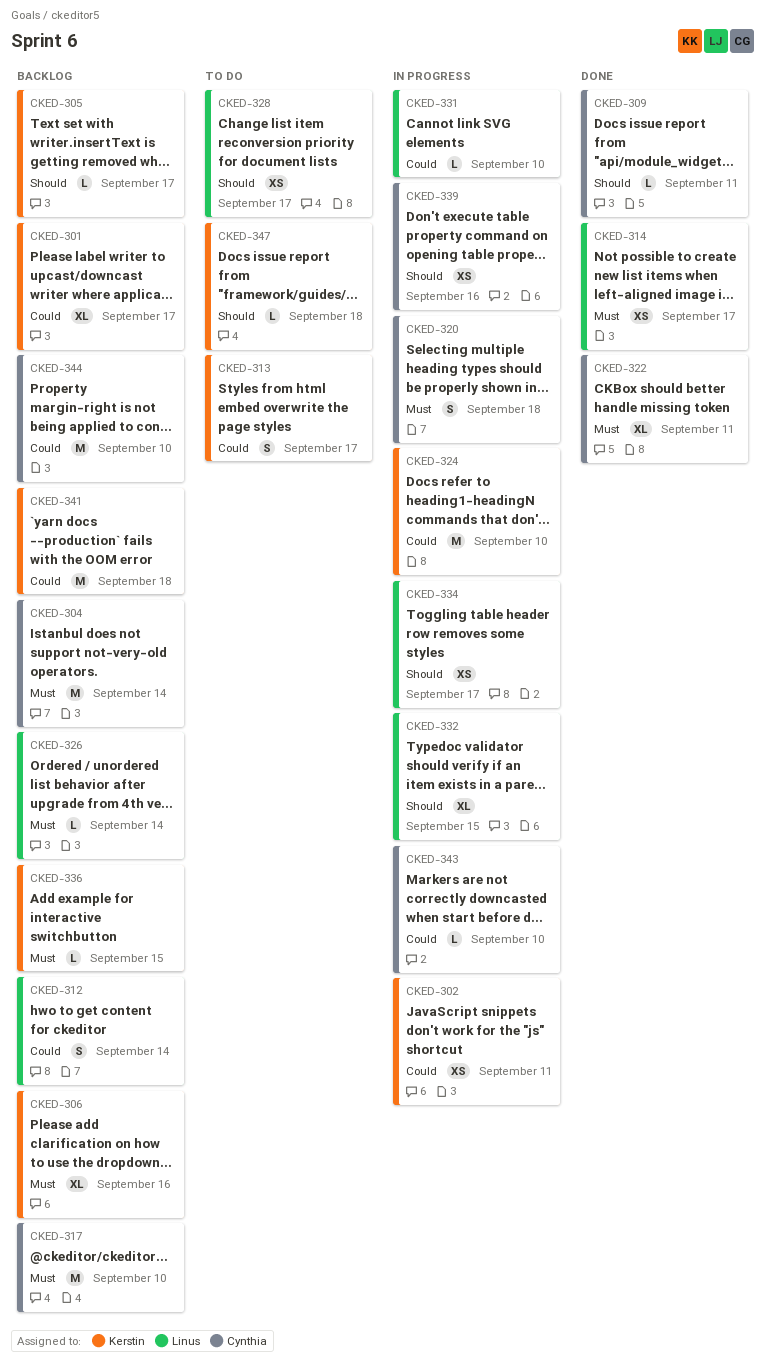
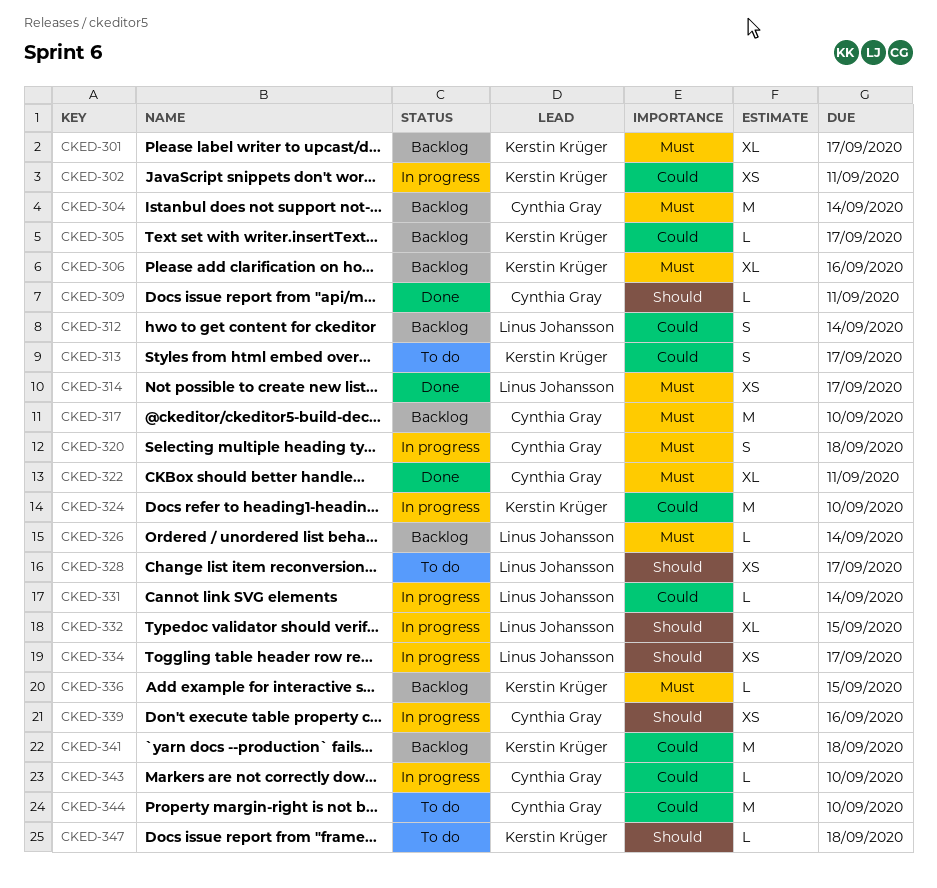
CKED-301, priority: Could -> Must
CKED-305, priority: Should -> Could
CKED-331, due: Sep 10 -> Sep 14
CKED-344, status: Backlog -> To do

